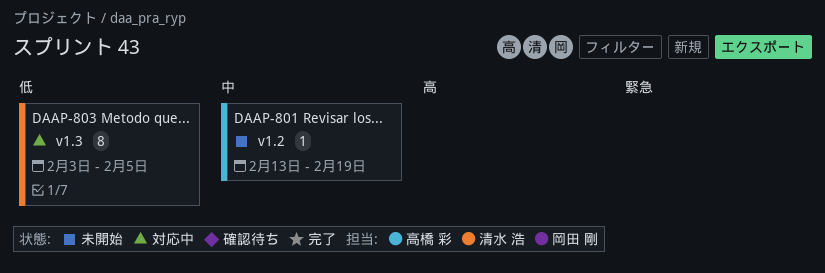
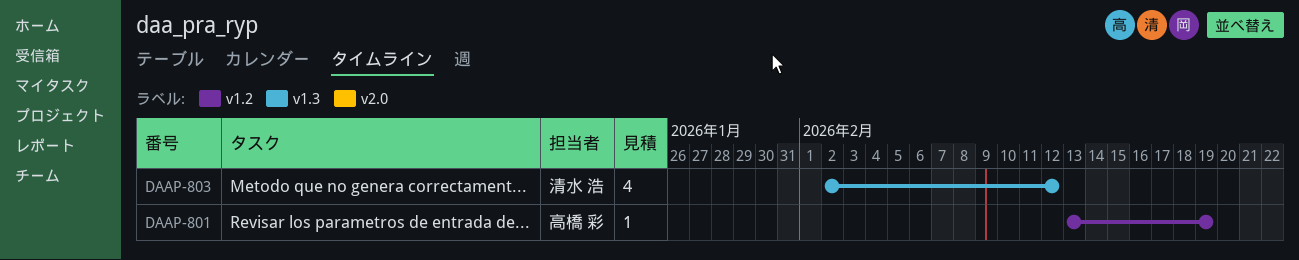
DAAP-803, estimate: 8 -> 4
DAAP-803, start: Feb 3 -> Feb 2
DAAP-803, due: Feb 5 -> Feb 12

